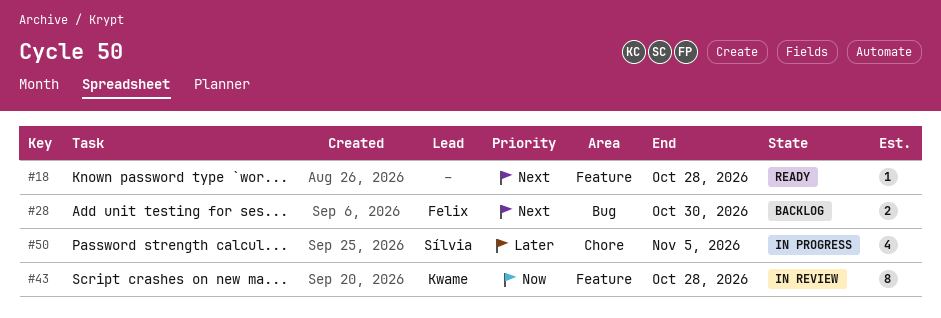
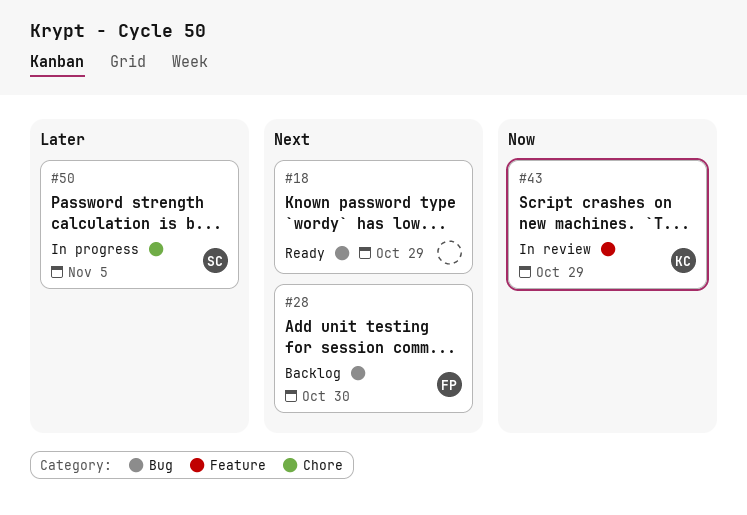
#18, label: Feature -> Bug
#18, due: Oct 28 -> Oct 29
#43, due: Oct 28 -> Oct 29

